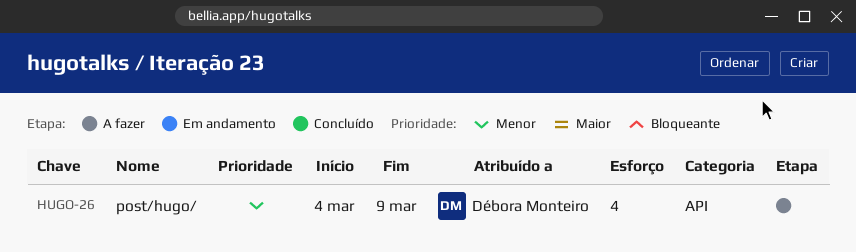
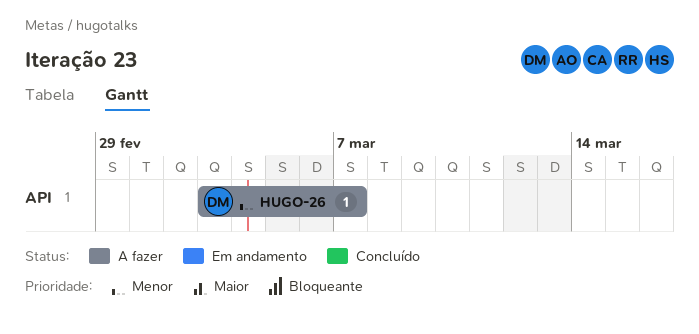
HUGO-26, estimate: 4 -> 1
HUGO-26, start: Mar 4 -> Mar 3
HUGO-26, due: Mar 9 -> Mar 7

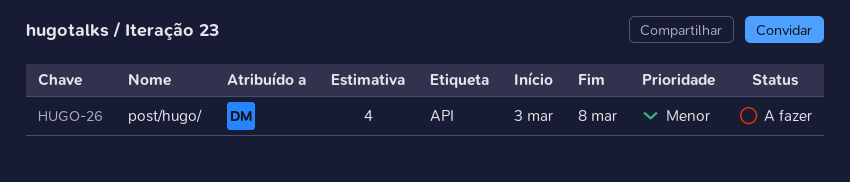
HUGO-26, estimate: 1 -> 4
HUGO-26, due: Mar 7 -> Mar 8

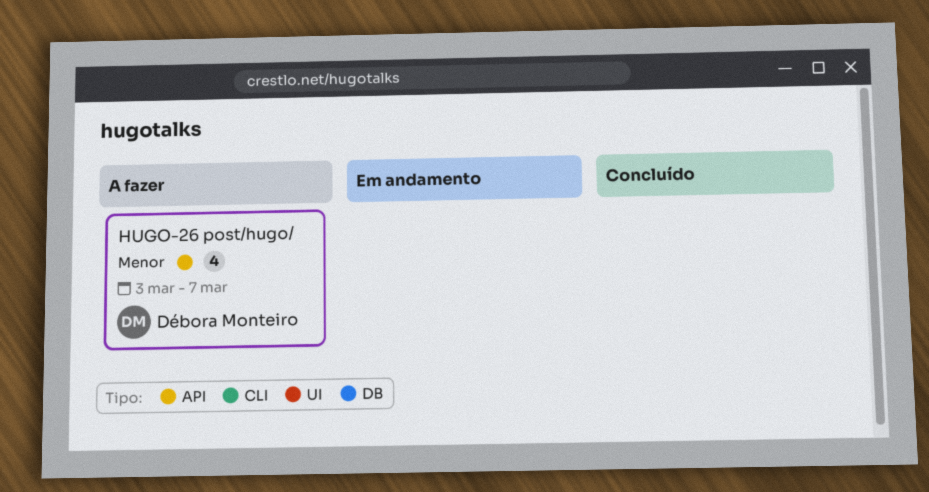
HUGO-26, due: Mar 8 -> Mar 7

